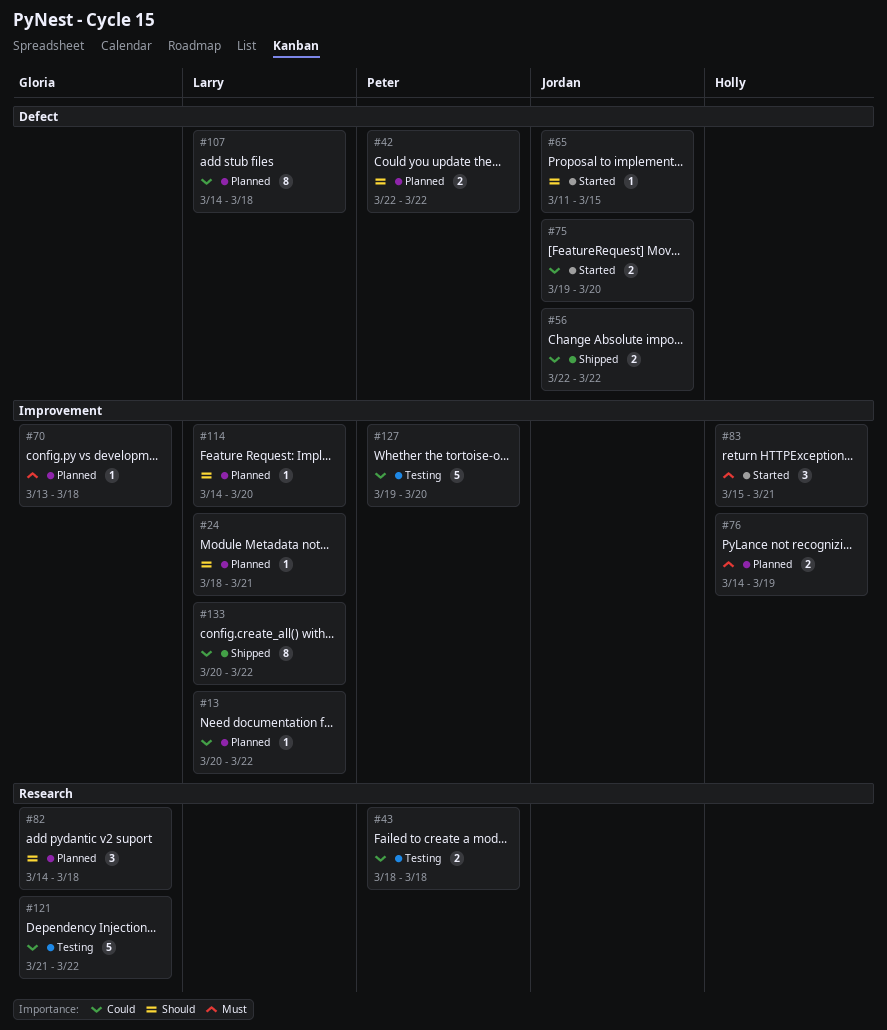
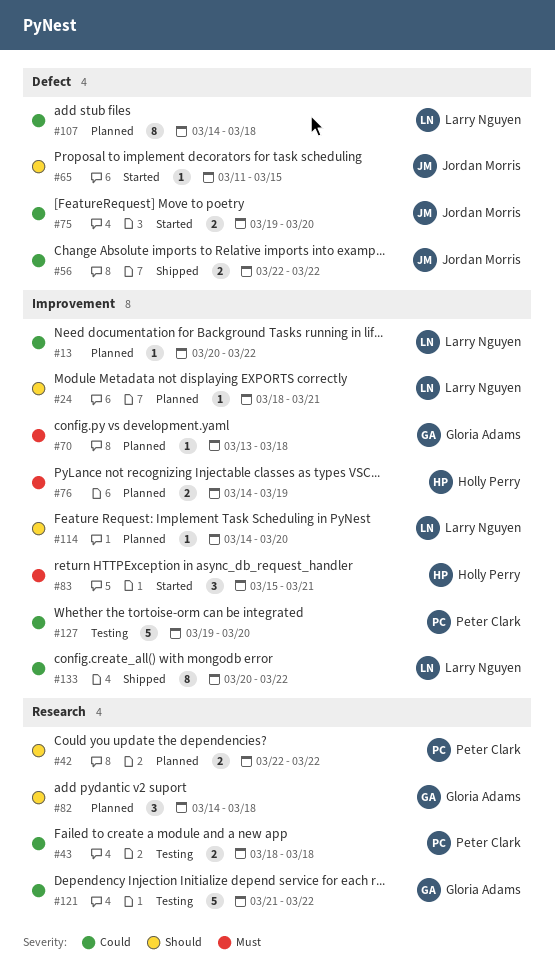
#42, label: Defect -> Research

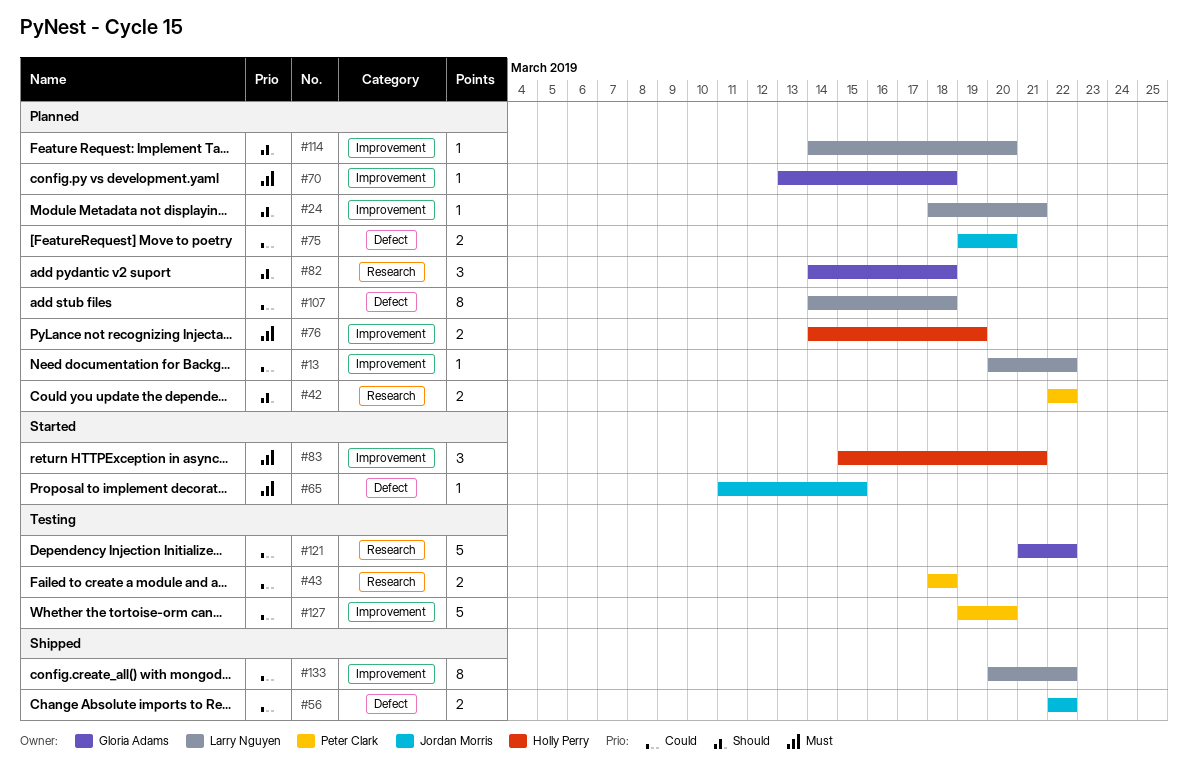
#65, priority: Should -> Must
#75, status: Started -> Planned

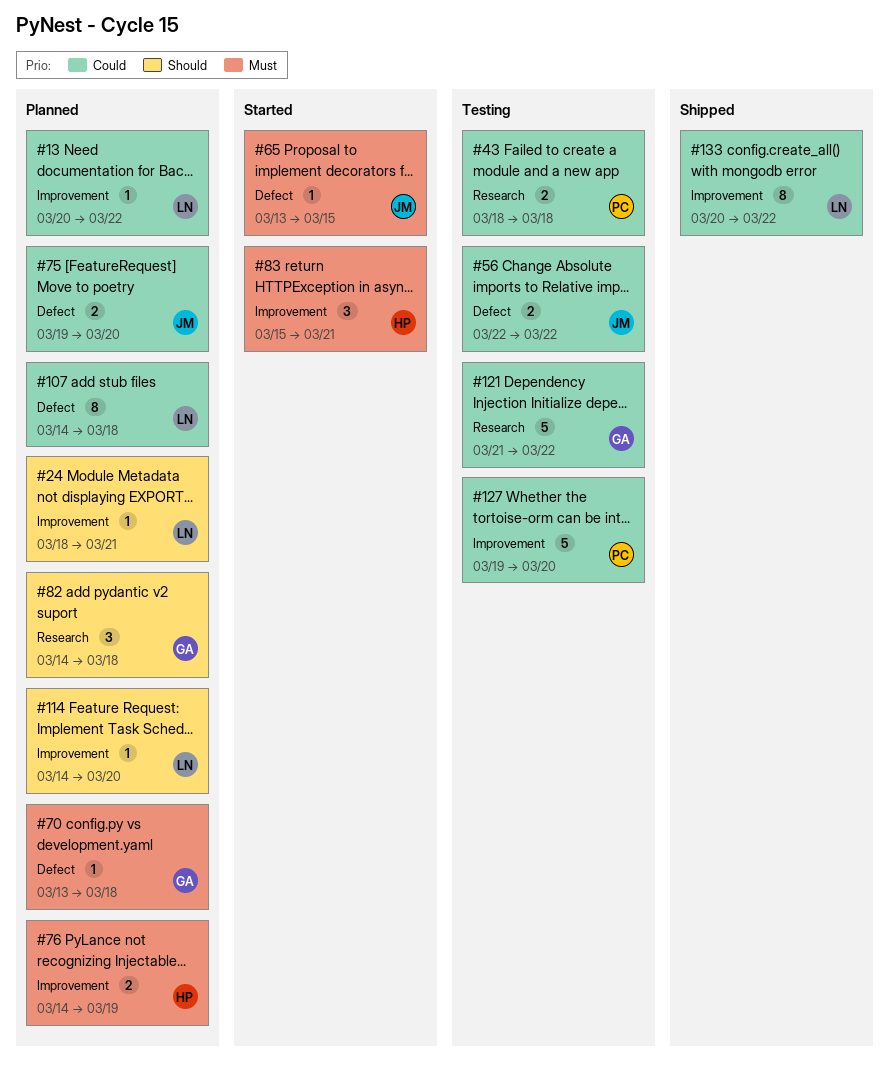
#42: present -> none
#56, status: Shipped -> Testing
#65, start: Mar 11 -> Mar 13
#70, label: Improvement -> Defect

